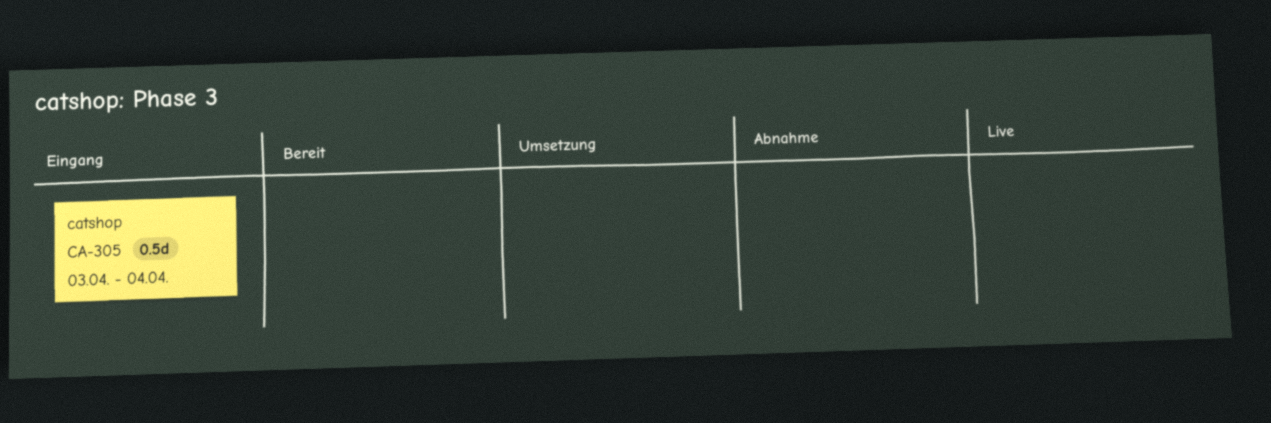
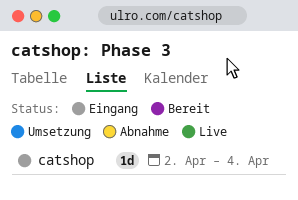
catshop, estimate: 0.5d -> 1d
catshop, start: Apr 3 -> Apr 2

